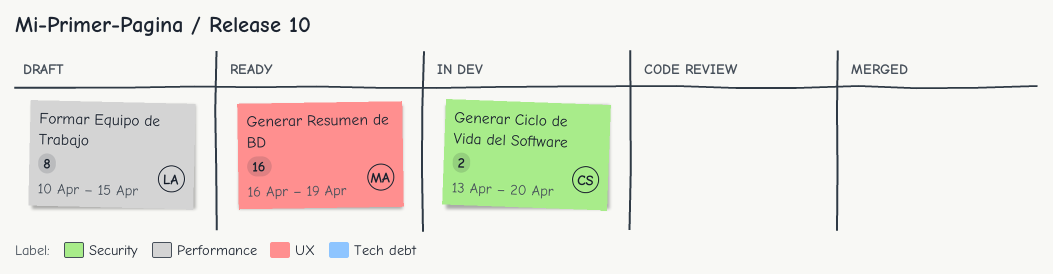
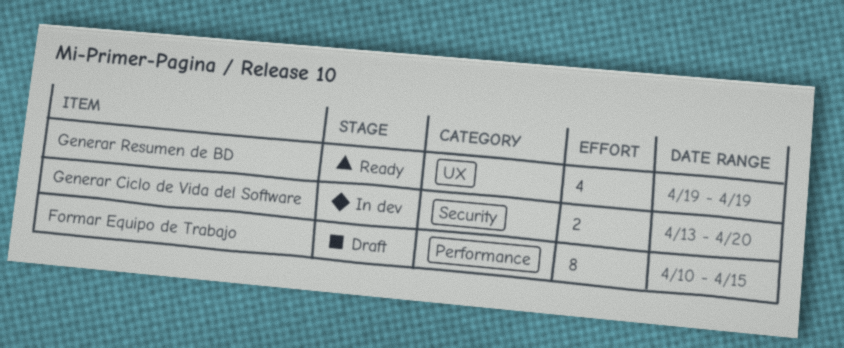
Generar Resumen de BD, estimate: 16 -> 4
Generar Resumen de BD, start: Apr 16 -> Apr 19

